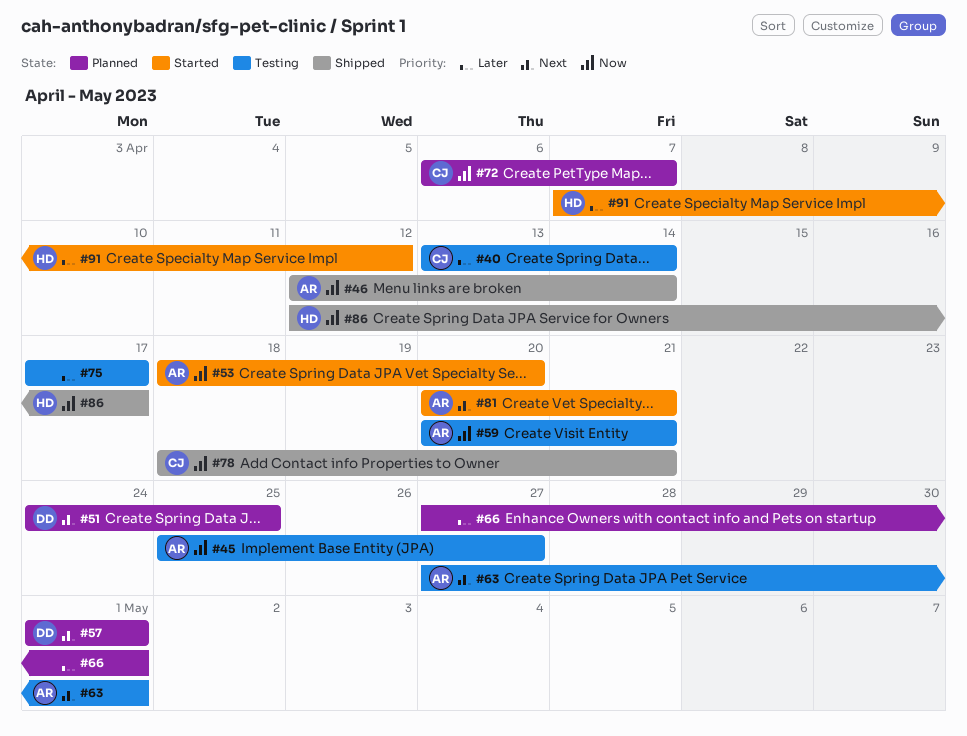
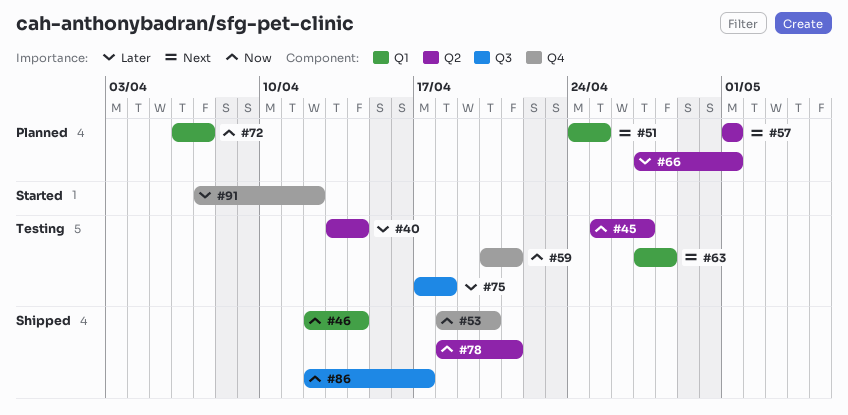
#53, status: Started -> Shipped
#63, due: May 1 -> Apr 28
#75, due: Apr 17 -> Apr 18
#81: present -> none

